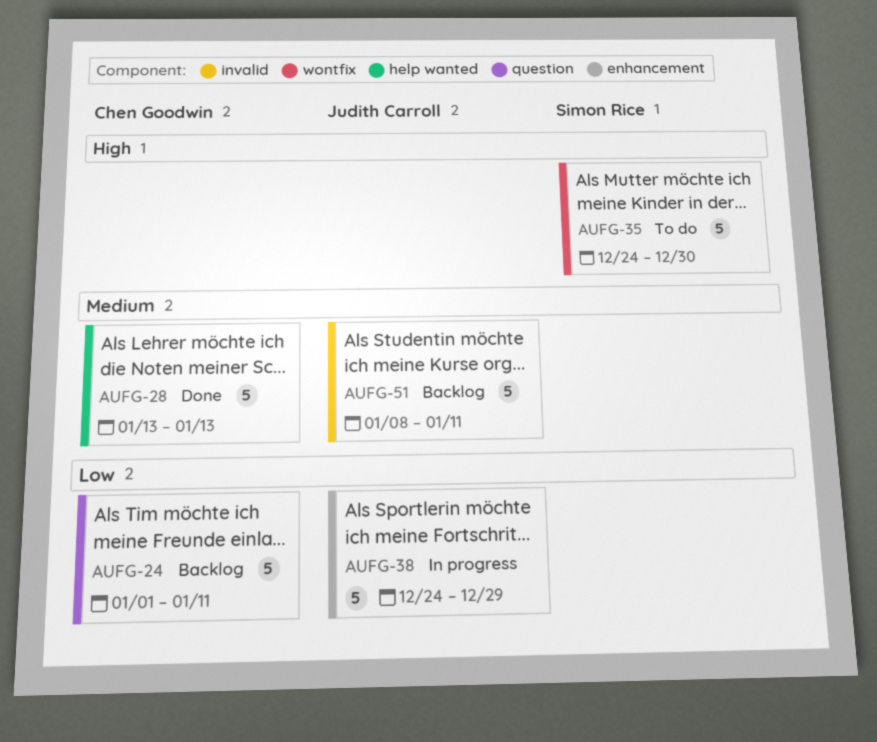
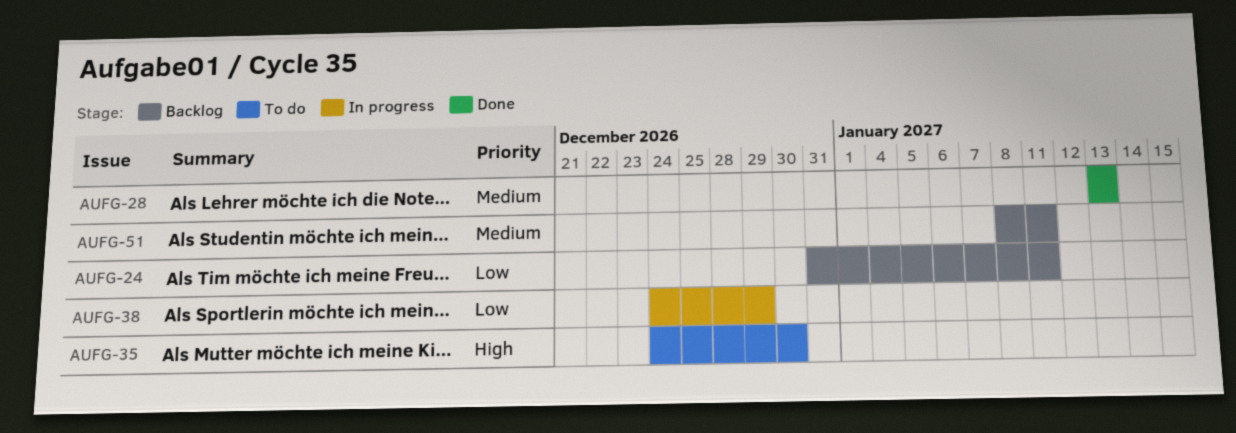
AUFG-24, start: Jan 1 -> Dec 31

